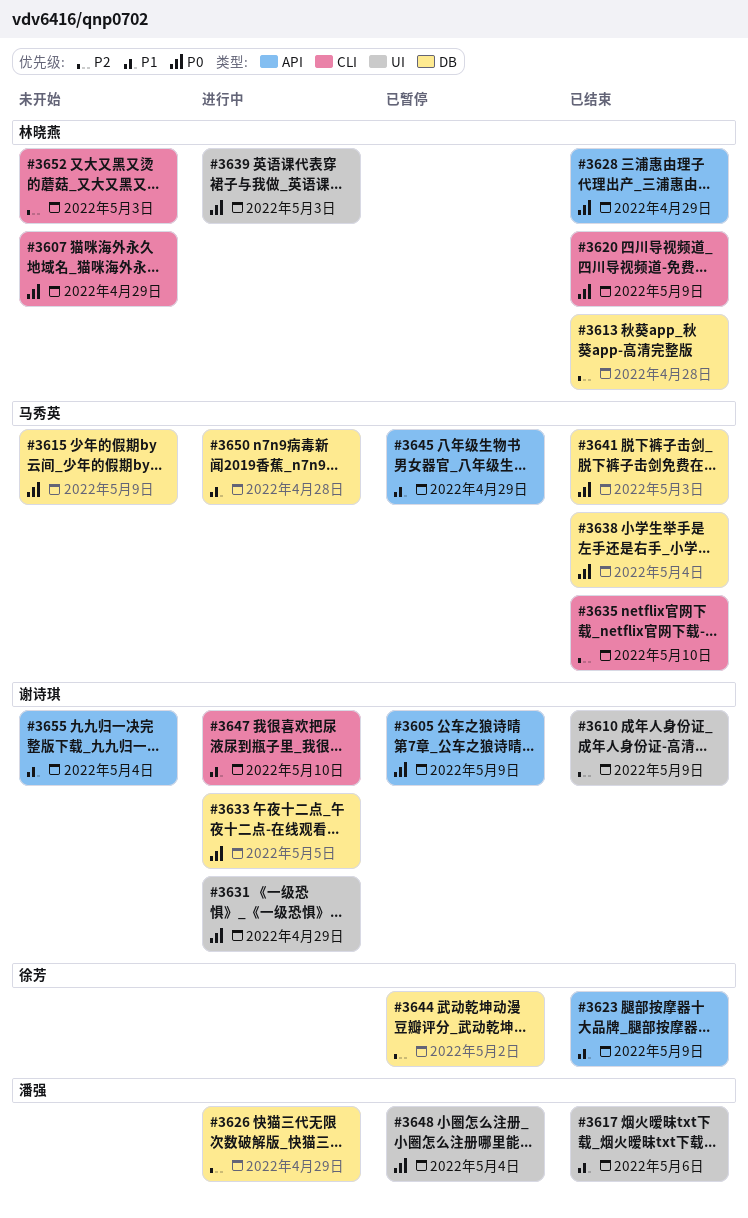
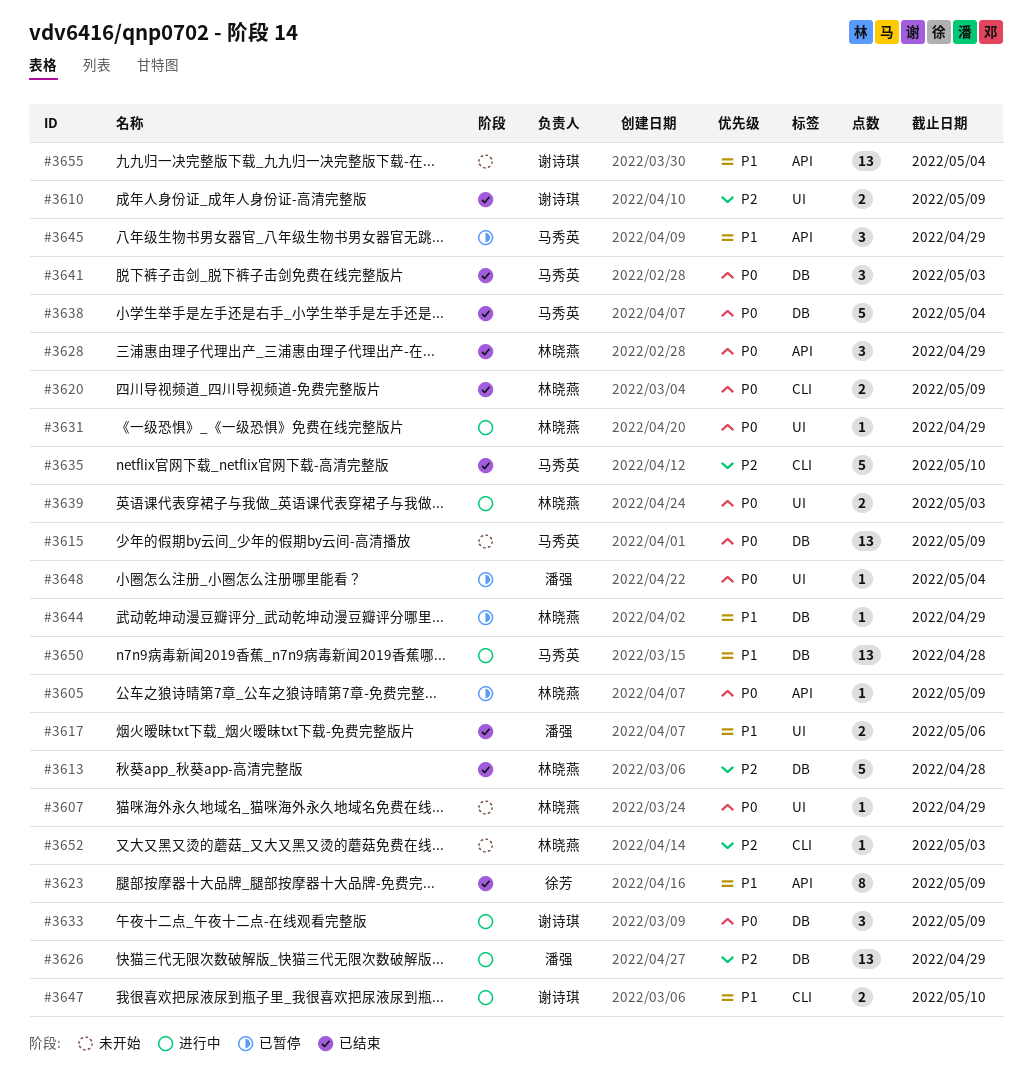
#3605, owner: 谢诗琪 -> 林晓燕
#3607, label: CLI -> UI
#3631, owner: 谢诗琪 -> 林晓燕
#3633, due: May 5 -> May 9
#3644, owner: 徐芳 -> 林晓燕
#3644, priority: P2 -> P1
#3644, due: May 2 -> Apr 29

